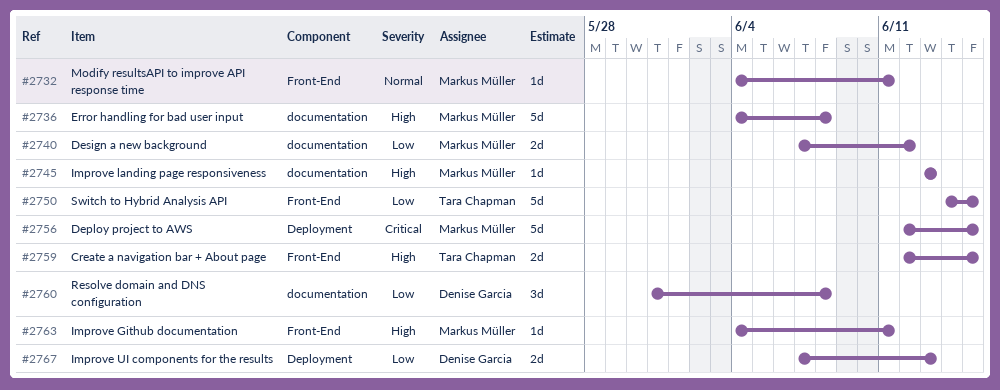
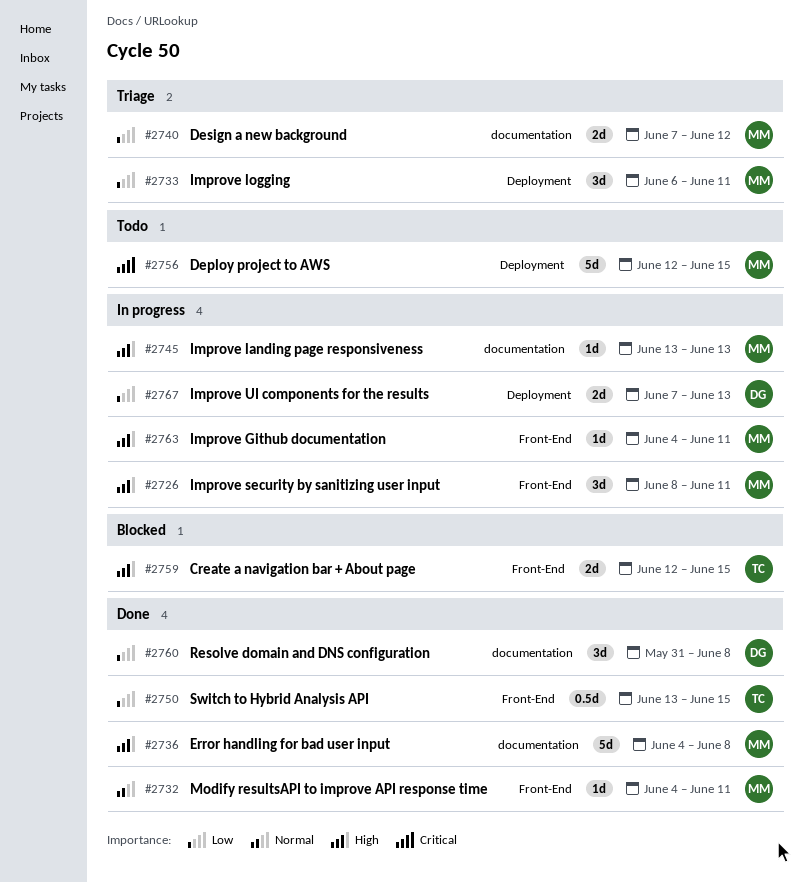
#2726: none -> present
#2733: none -> present
#2750, estimate: 5d -> 0.5d
#2750, start: Jun 14 -> Jun 13

